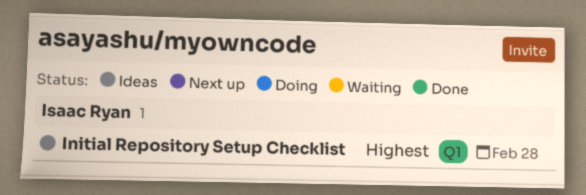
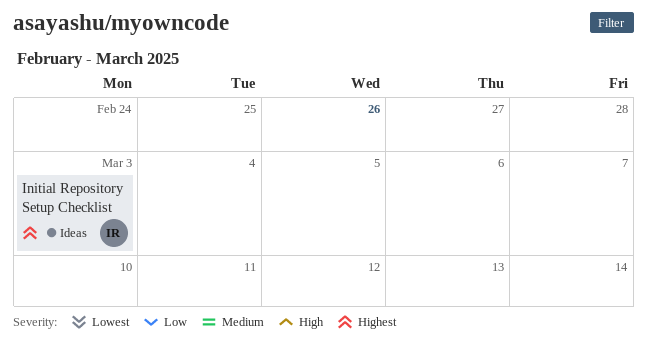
Initial Repository Setup Checklist, due: Feb 28 -> Mar 3

